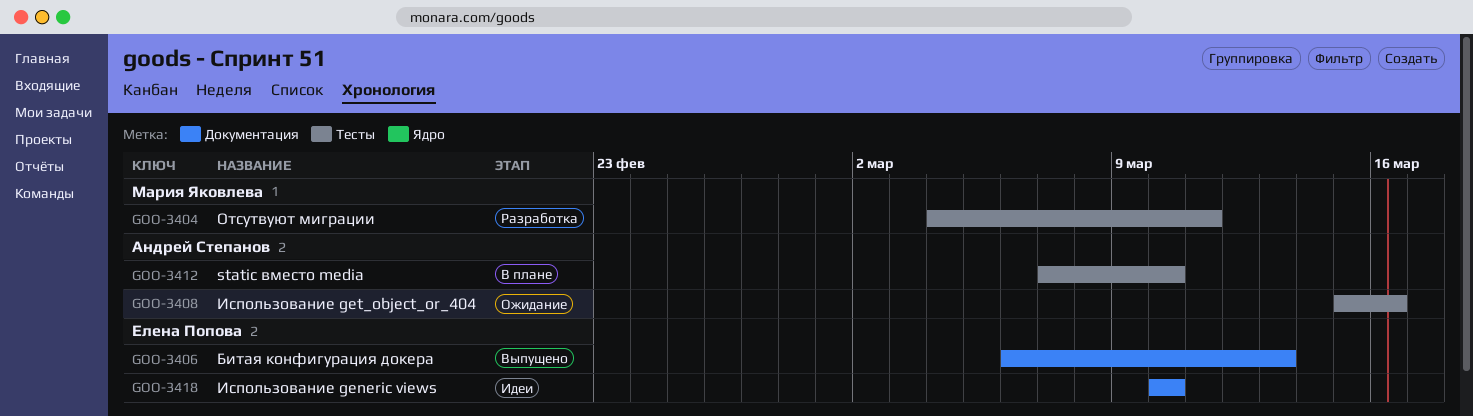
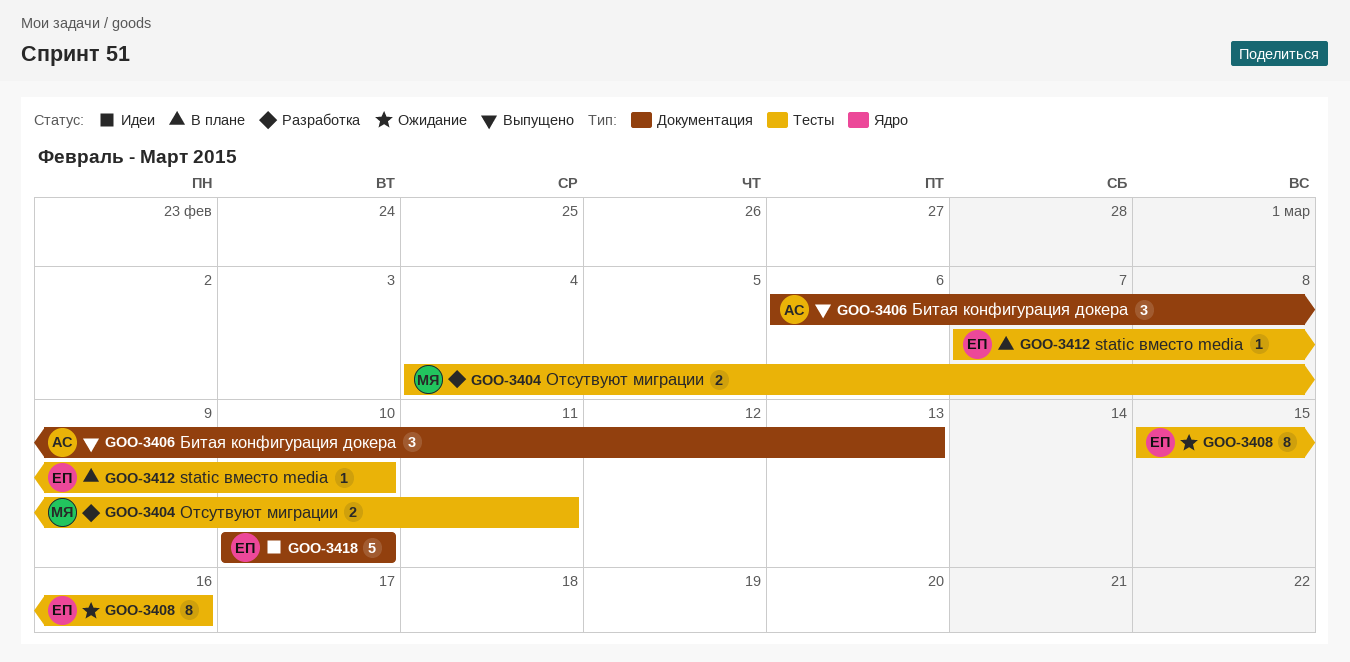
GOO-3406, owner: Елена Попова -> Андрей Степанов
GOO-3408, owner: Андрей Степанов -> Елена Попова
GOO-3412, owner: Андрей Степанов -> Елена Попова

